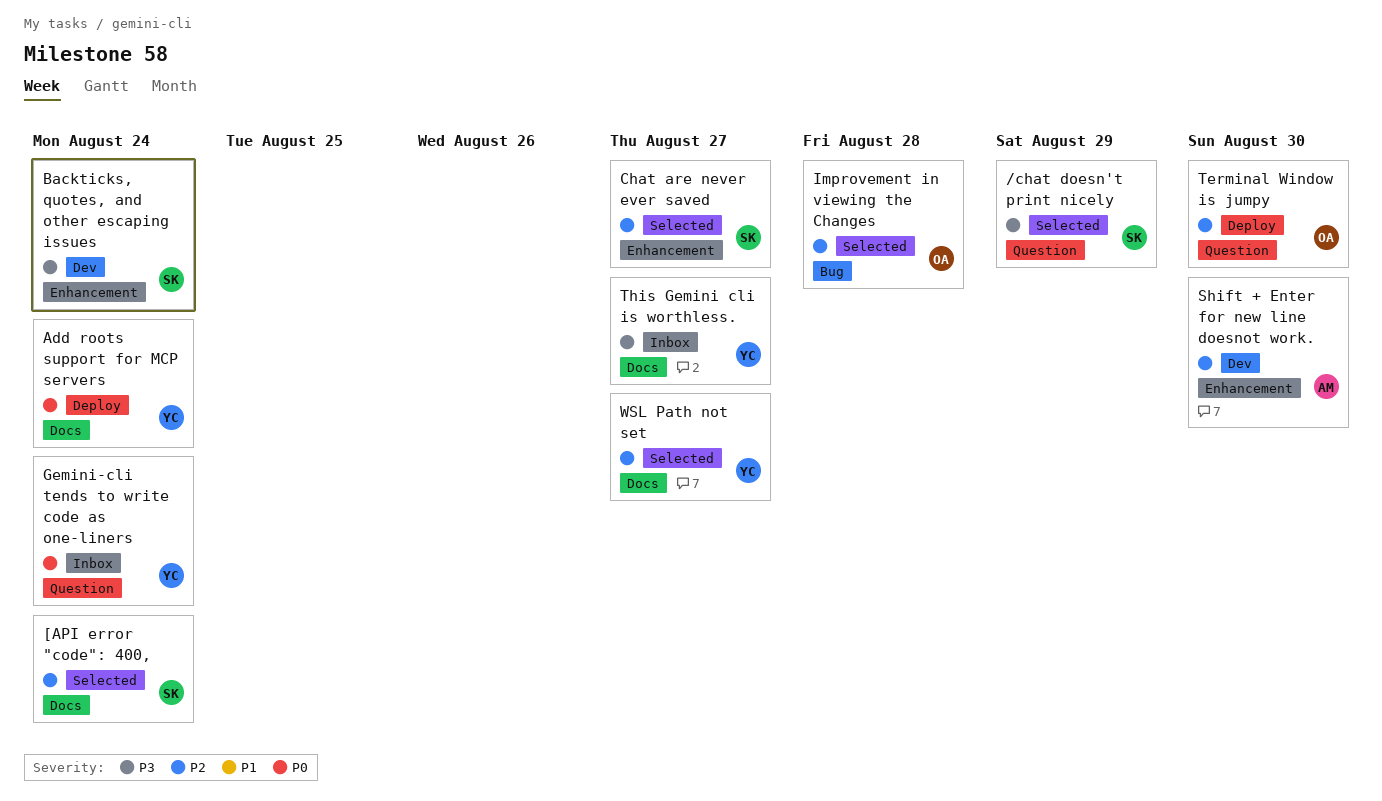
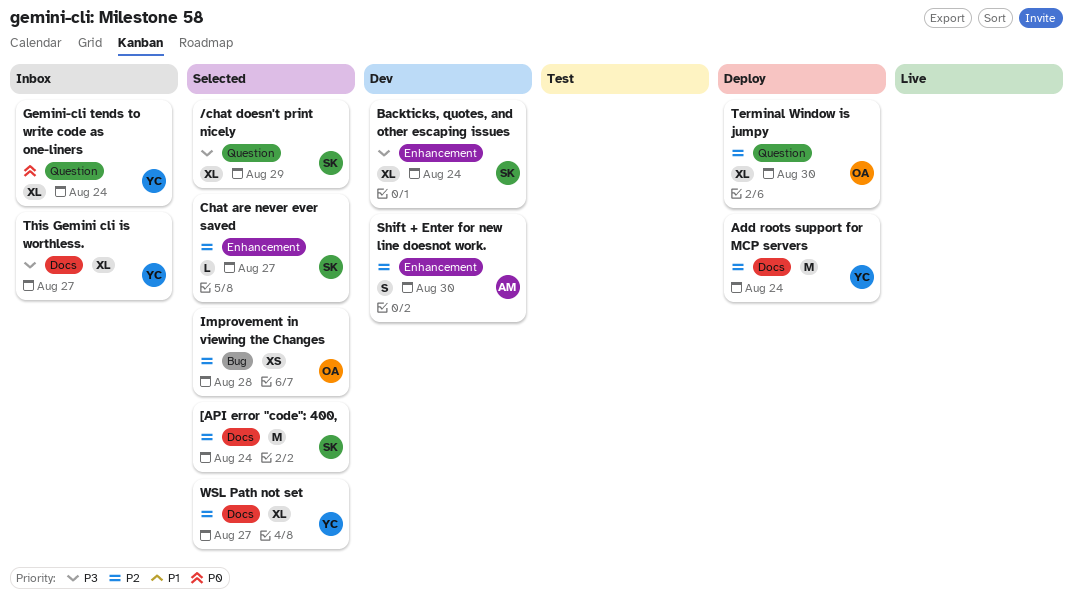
Add roots support for MCP servers, priority: P0 -> P2

